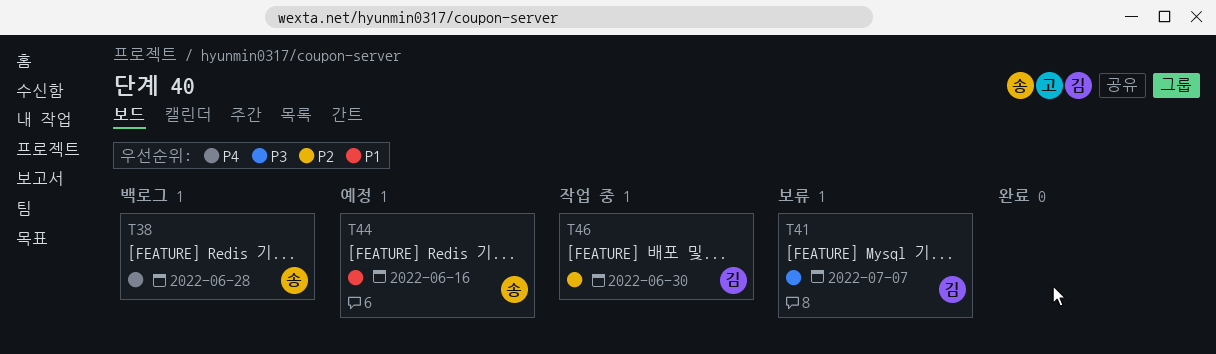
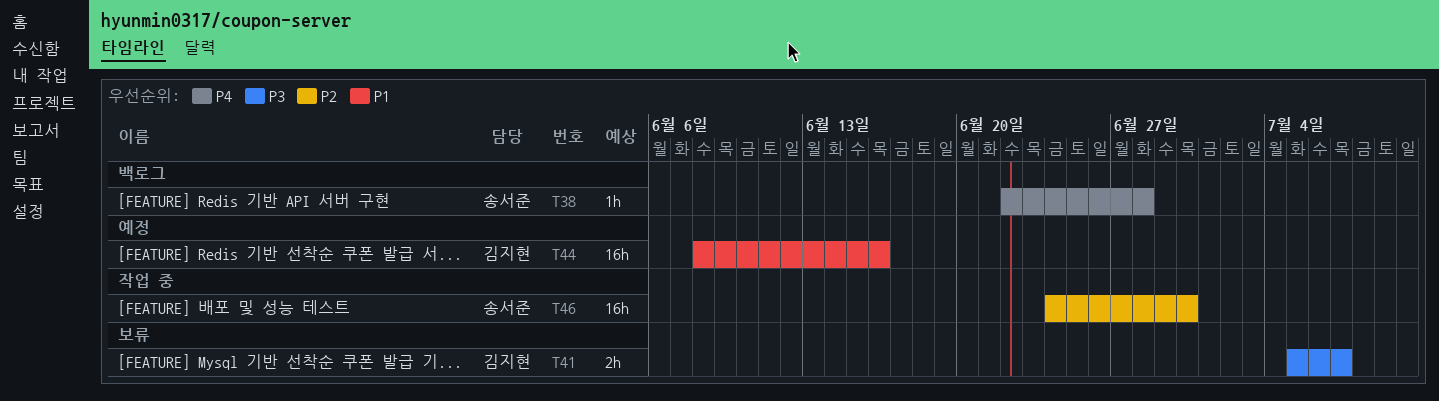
T44, owner: 송서준 -> 김지현
T46, owner: 김지현 -> 송서준

